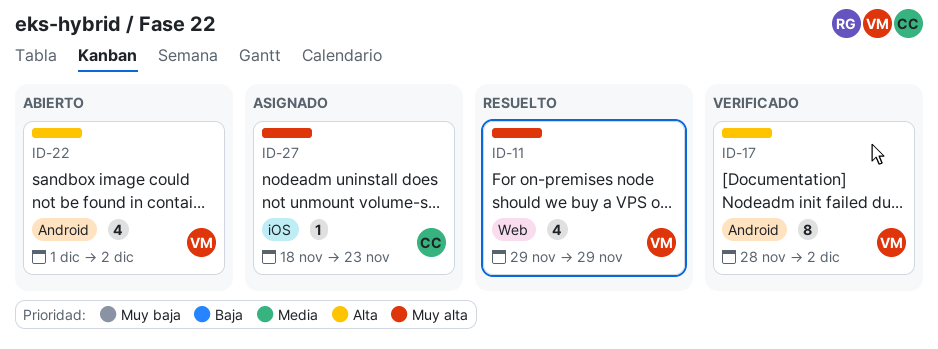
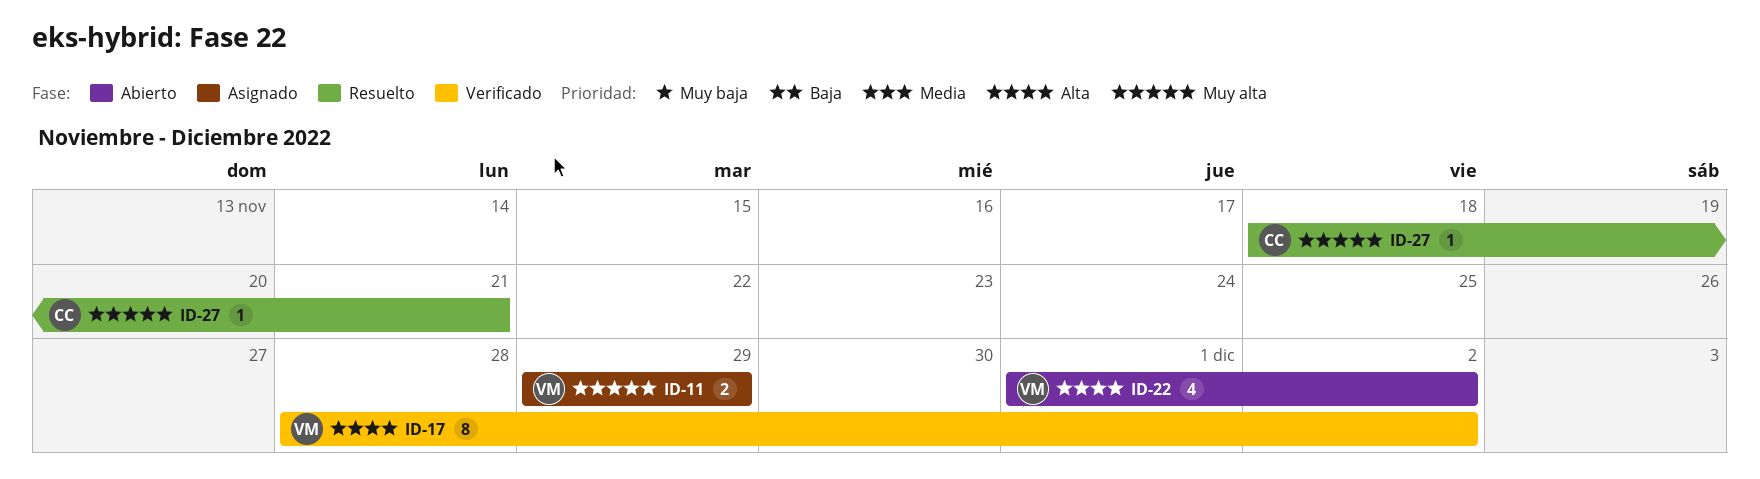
ID-11, status: Resuelto -> Asignado
ID-11, estimate: 4 -> 2
ID-27, status: Asignado -> Resuelto
ID-27, due: Nov 23 -> Nov 21

